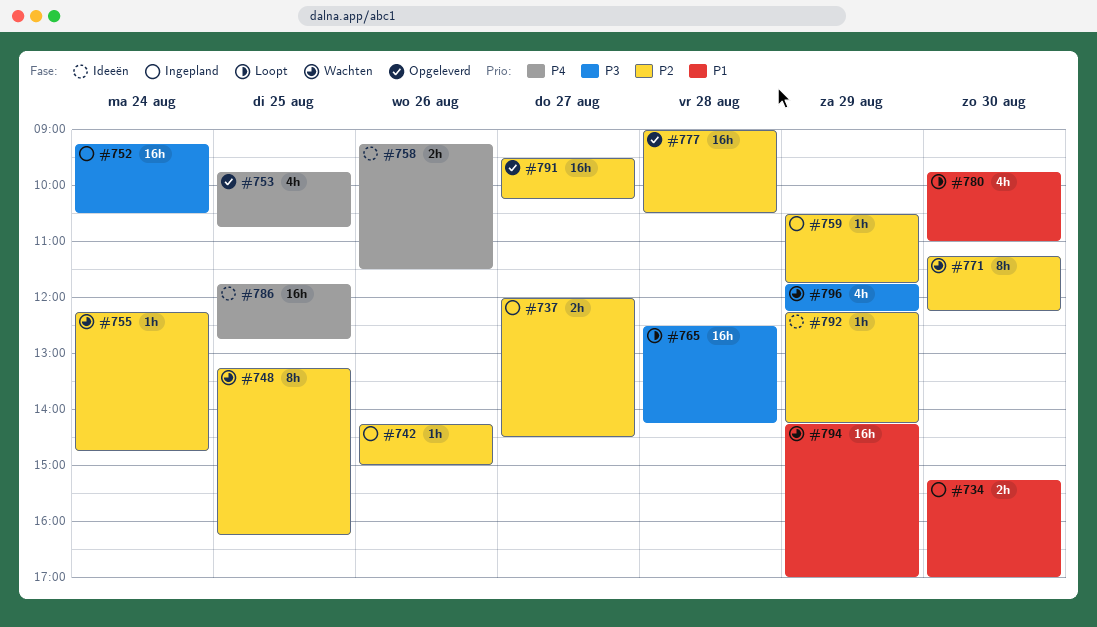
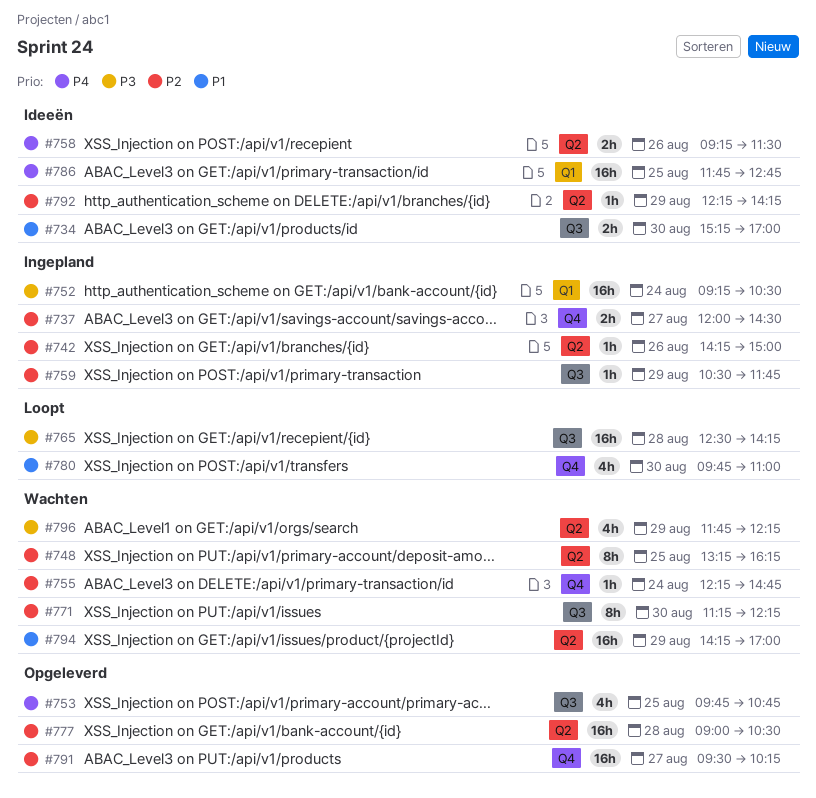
#734, status: Ingepland -> Ideeën

